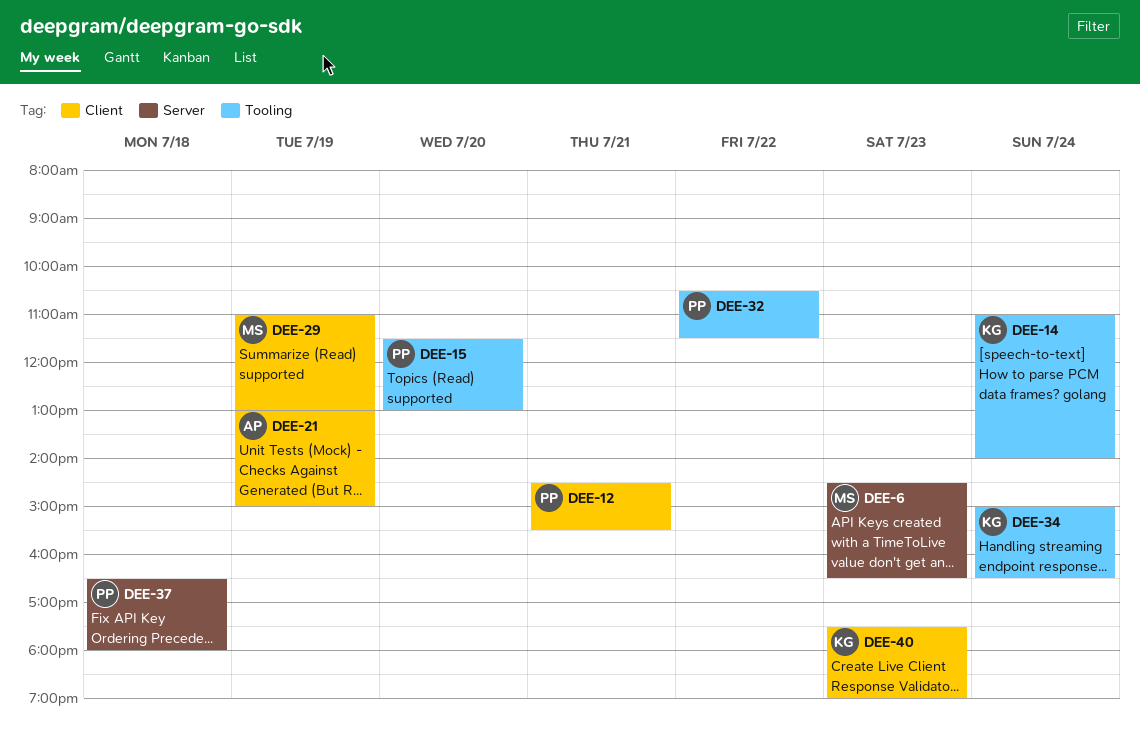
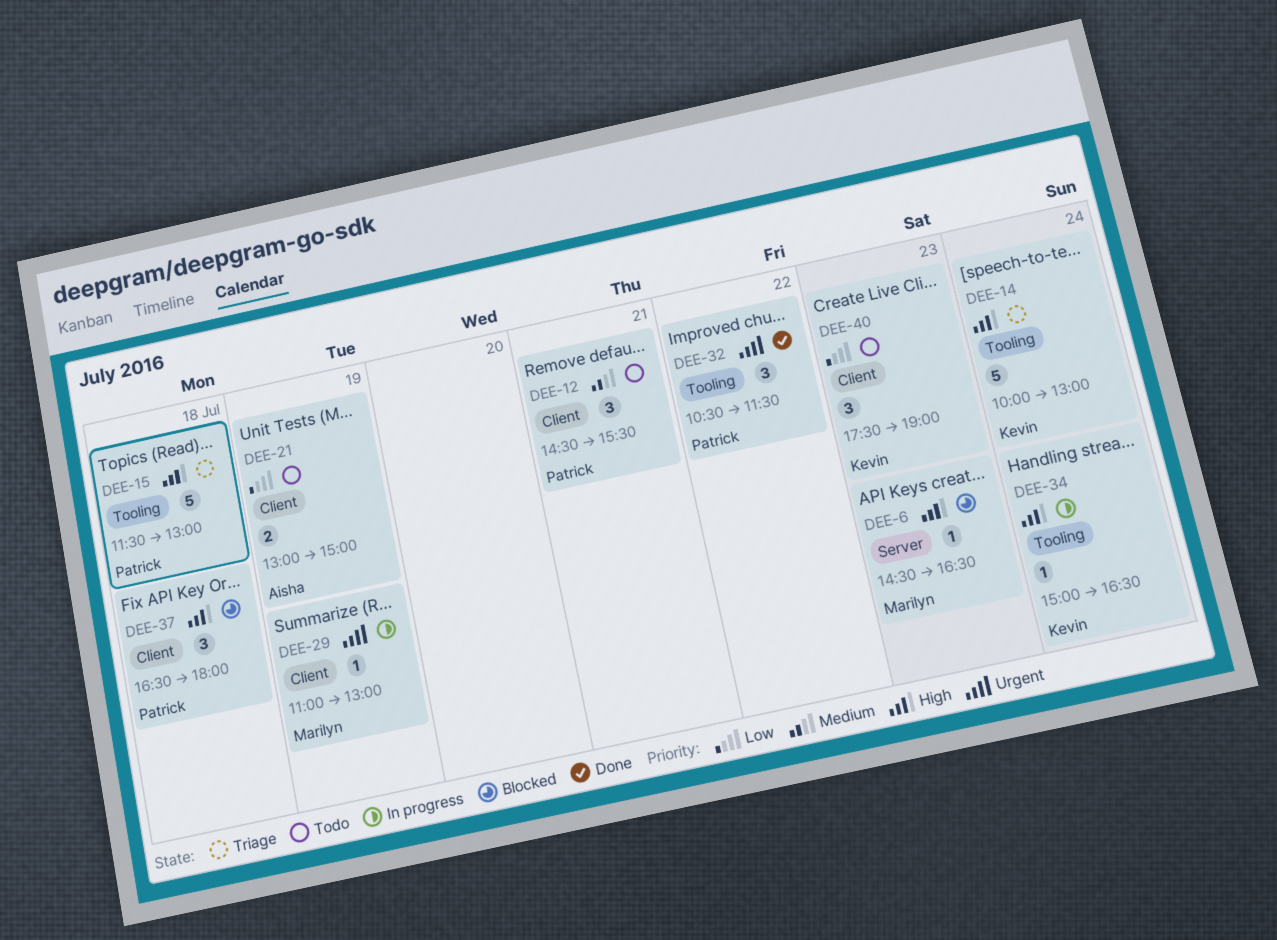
DEE-14, begins: 11:00 -> 10:00
DEE-14, ends: 14:00 -> 13:00
DEE-15, day: Jul 20 -> Jul 18
DEE-37, label: Server -> Client

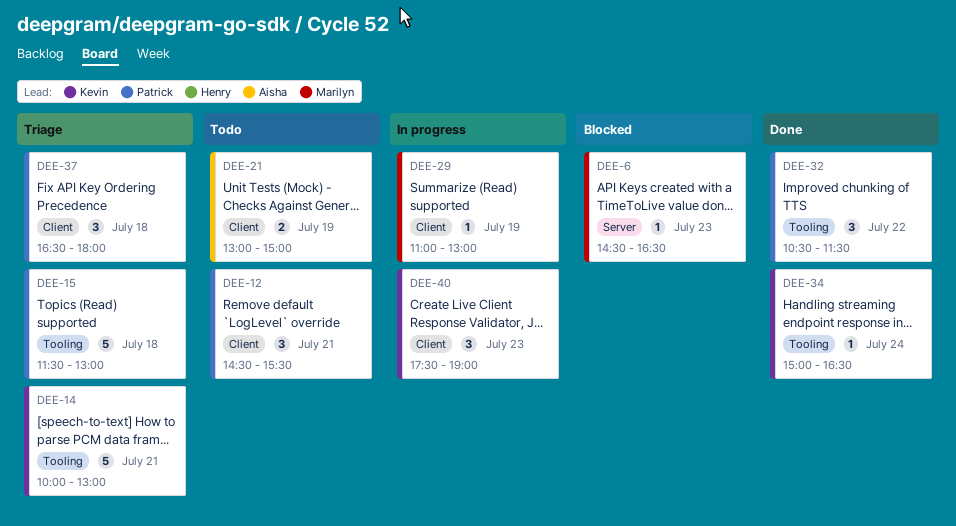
DEE-14, day: Jul 24 -> Jul 21
DEE-34, status: In progress -> Done
DEE-37, status: Blocked -> Triage
DEE-40, status: Todo -> In progress

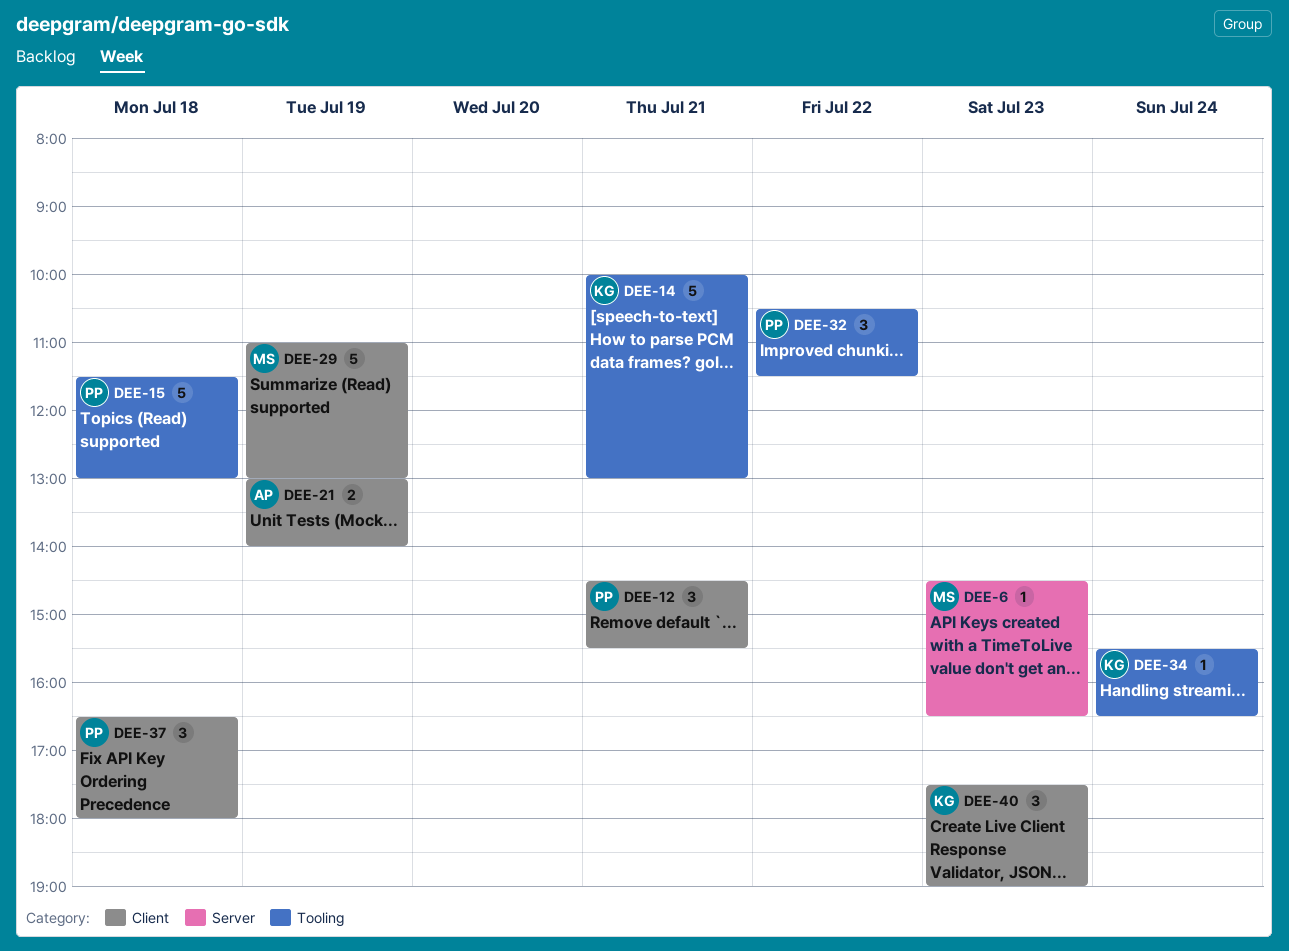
DEE-21, ends: 15:00 -> 14:00
DEE-29, estimate: 1 -> 5
DEE-34, begins: 15:00 -> 15:30

